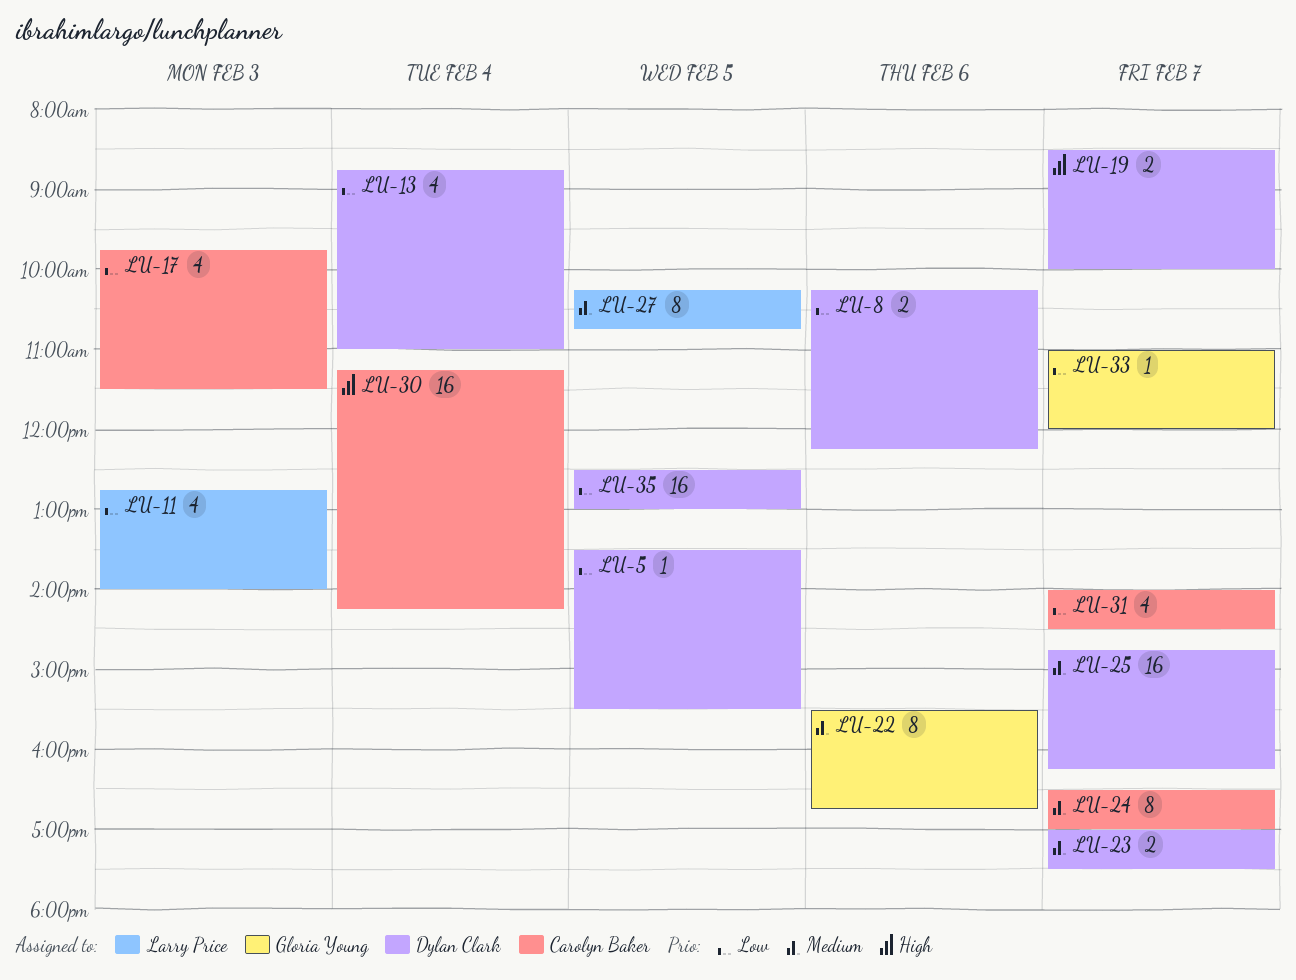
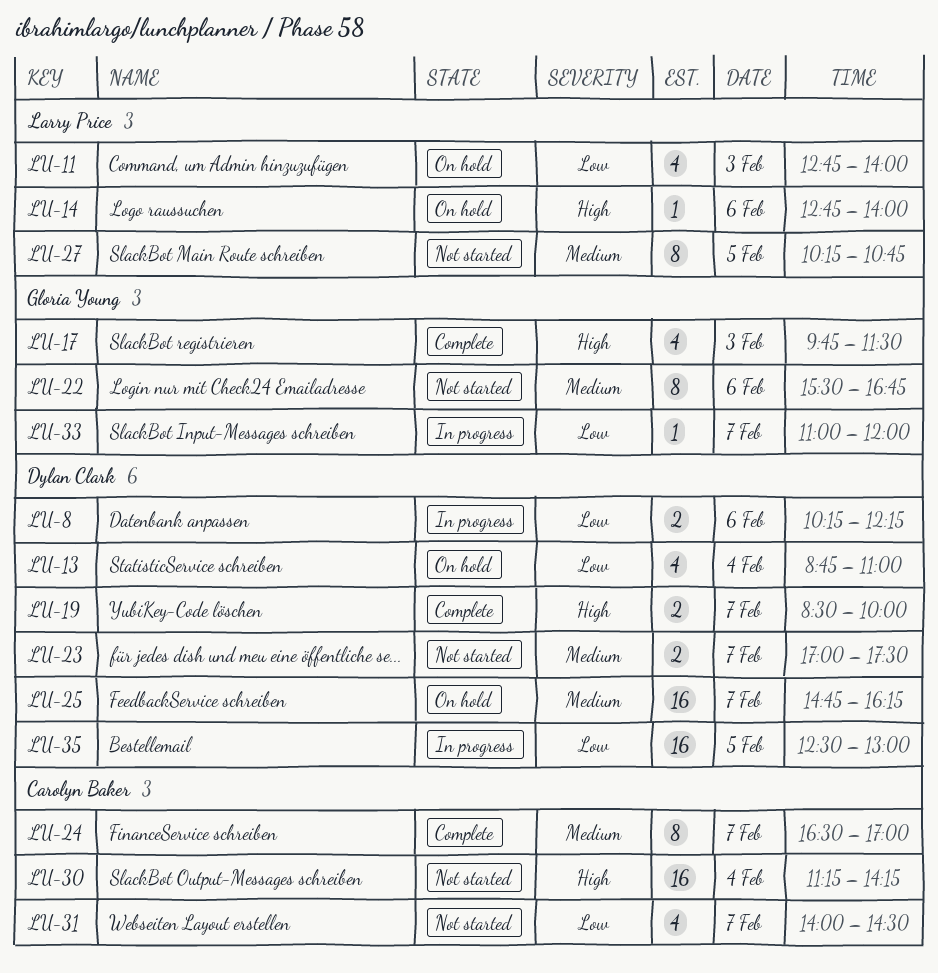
LU-5: present -> none
LU-14: none -> present
LU-17, owner: Carolyn Baker -> Gloria Young
LU-17, priority: Low -> High

